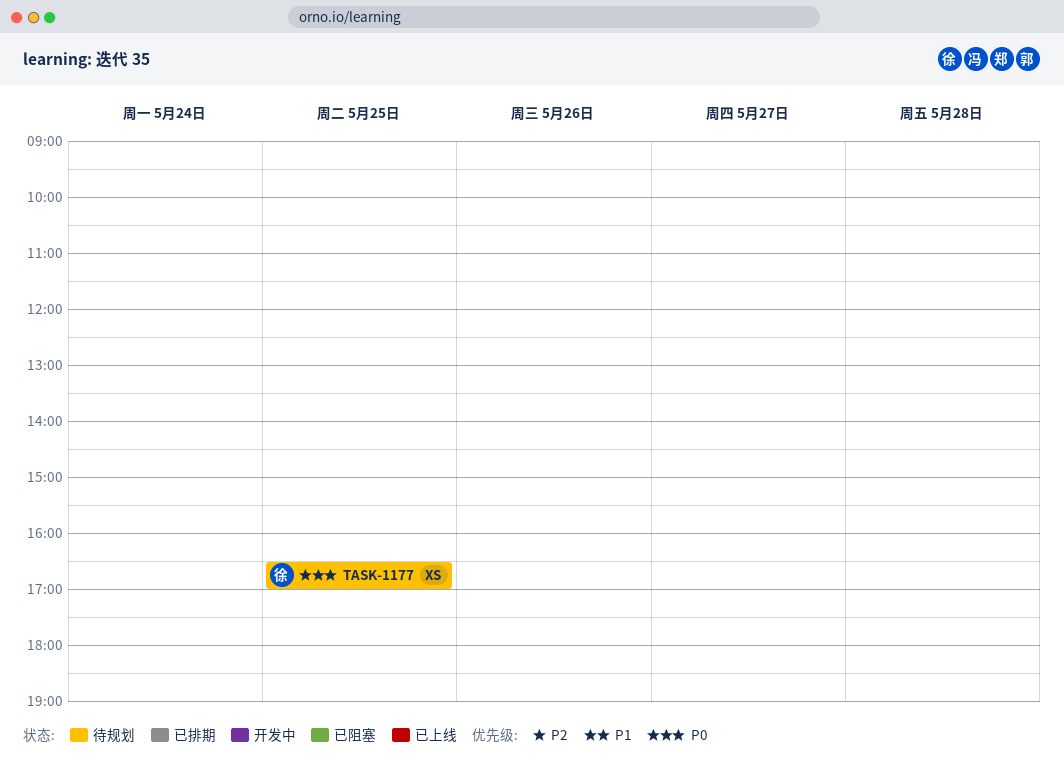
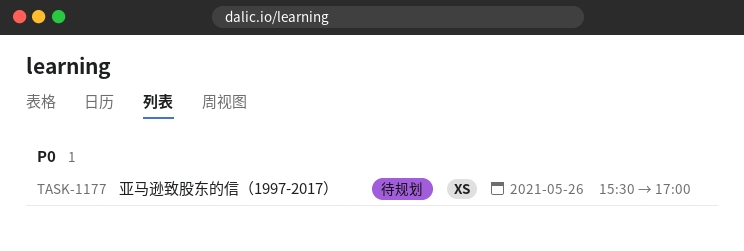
TASK-1177, day: May 25 -> May 26
TASK-1177, begins: 16:30 -> 15:30

